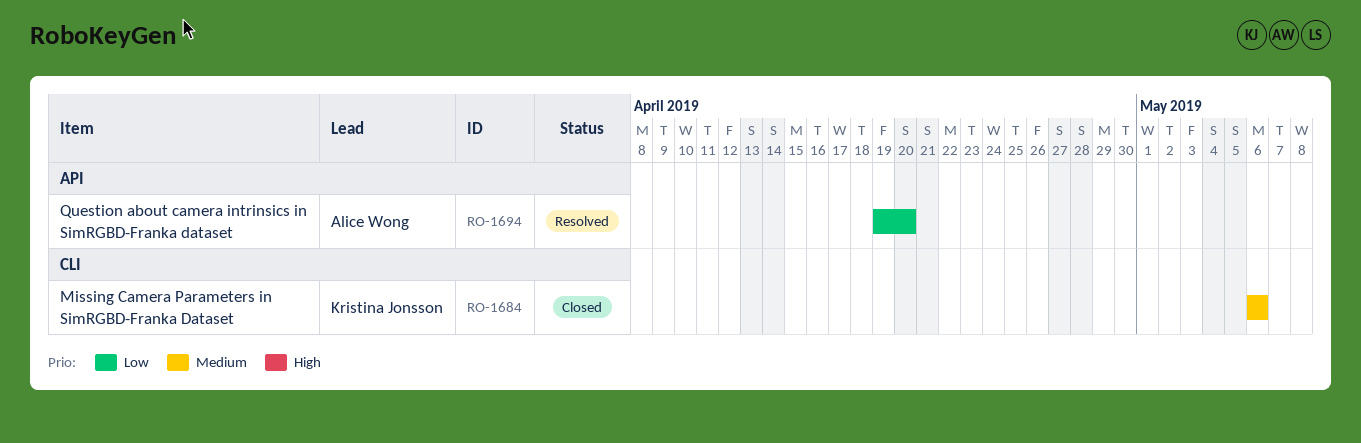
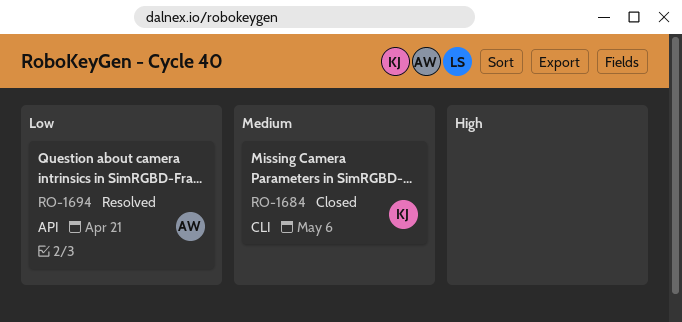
RO-1694, due: Apr 20 -> Apr 21

